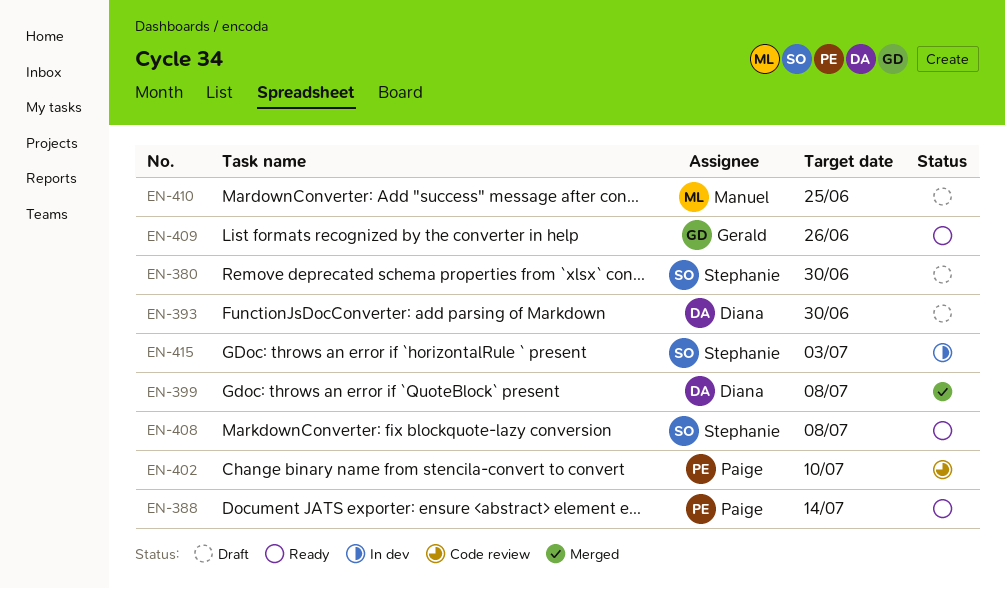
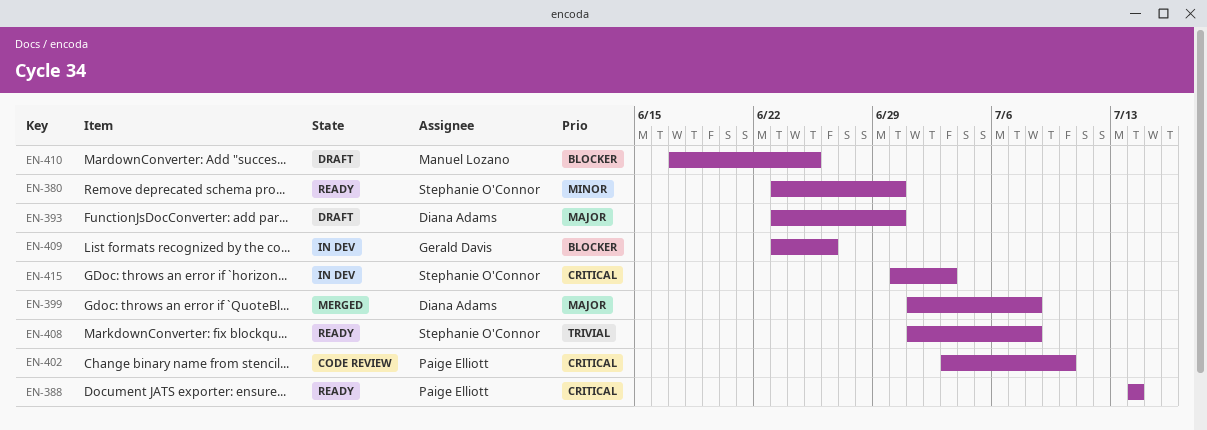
EN-380, status: Draft -> Ready
EN-409, status: Ready -> In dev

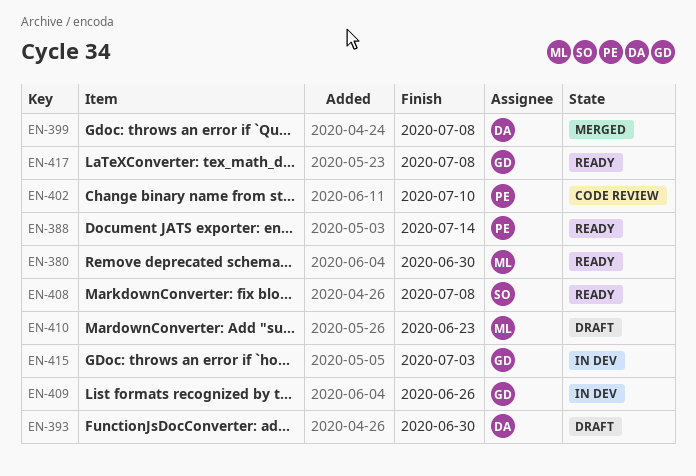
EN-380, owner: Stephanie O'Connor -> Manuel Lozano
EN-410, due: Jun 25 -> Jun 23
EN-415, owner: Stephanie O'Connor -> Gerald Davis
EN-417: none -> present

